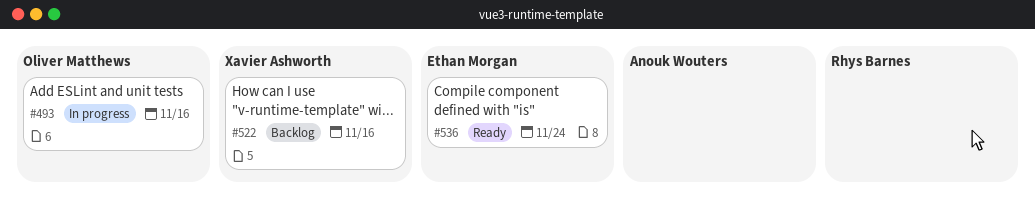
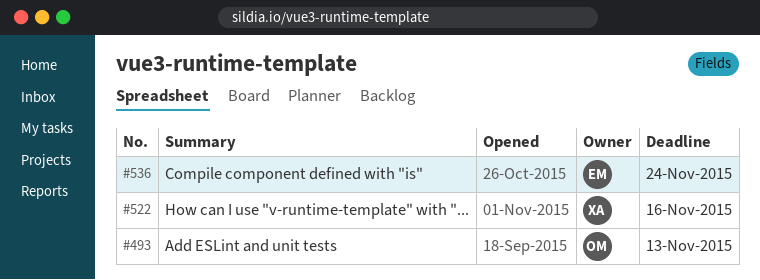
#493, due: Nov 16 -> Nov 13

